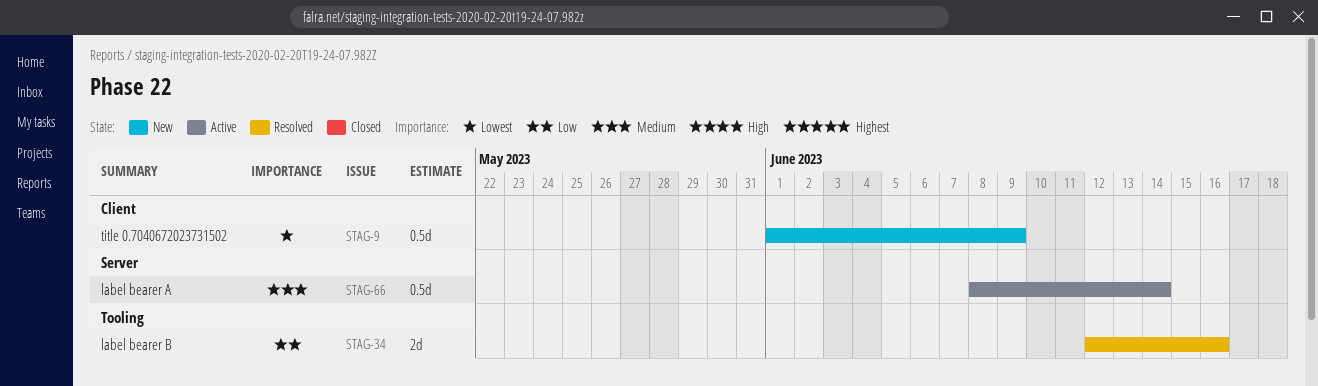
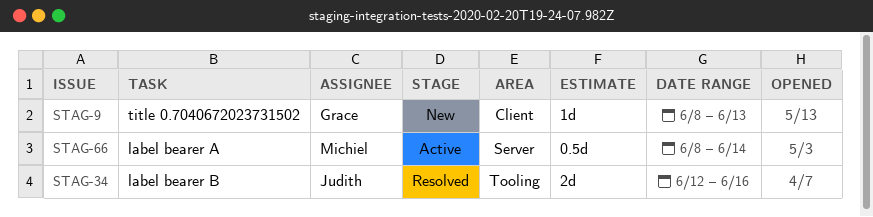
STAG-9, estimate: 0.5d -> 1d
STAG-9, start: Jun 1 -> Jun 8
STAG-9, due: Jun 9 -> Jun 13

